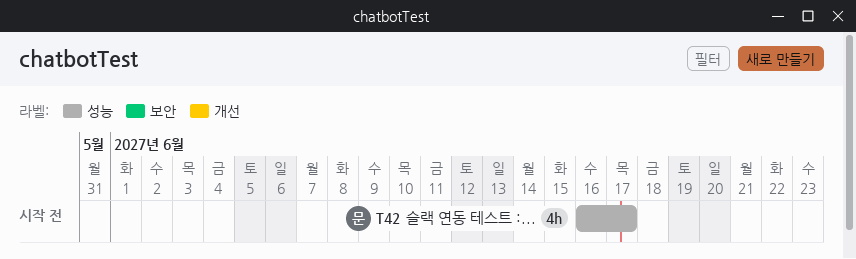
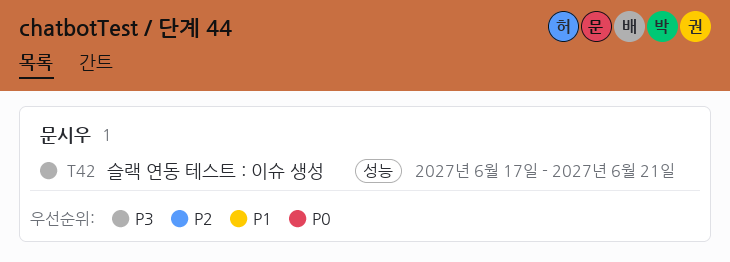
T42, start: Jun 16 -> Jun 17
T42, due: Jun 17 -> Jun 21

